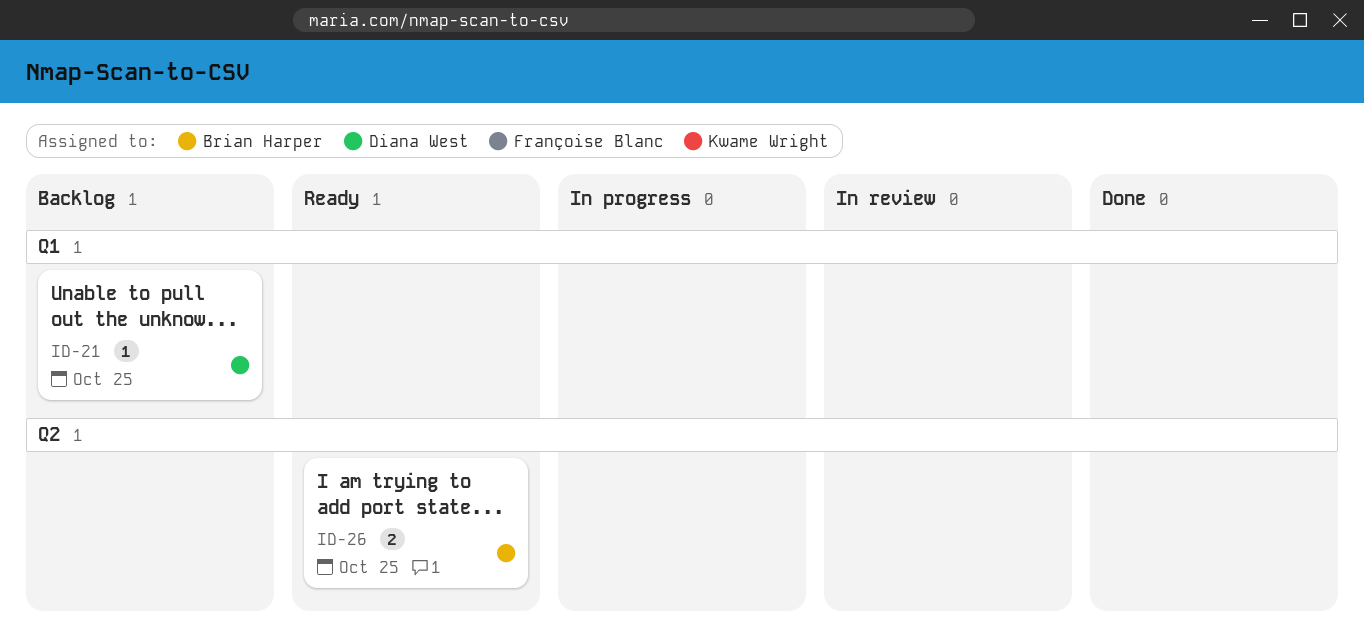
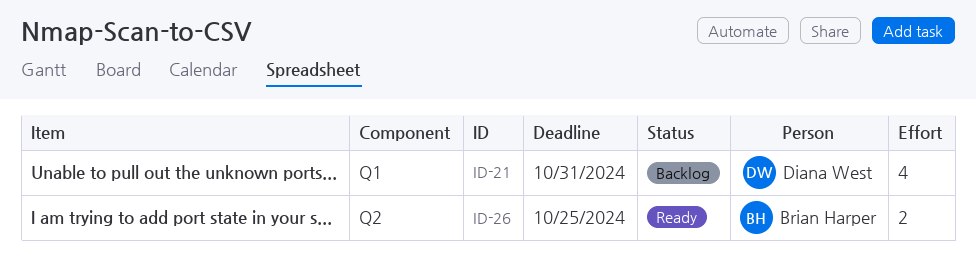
ID-21, estimate: 1 -> 4
ID-21, due: Oct 25 -> Oct 31

